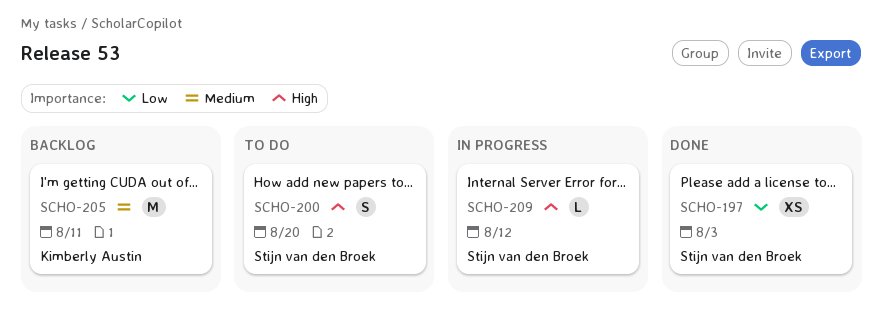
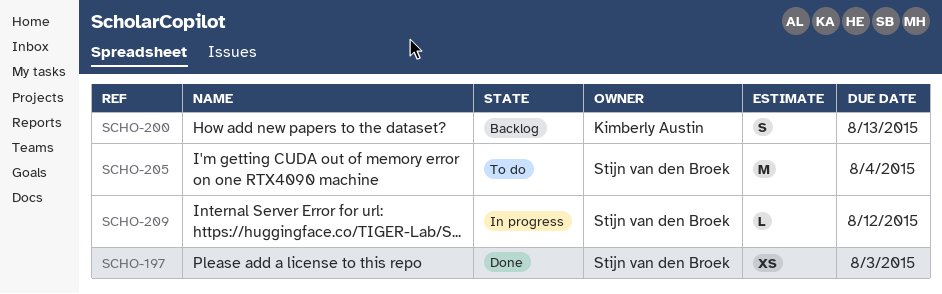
SCHO-200, status: To do -> Backlog
SCHO-200, owner: Stijn van den Broek -> Kimberly Austin
SCHO-200, due: Aug 20 -> Aug 13
SCHO-205, status: Backlog -> To do
SCHO-205, owner: Kimberly Austin -> Stijn van den Broek
SCHO-205, due: Aug 11 -> Aug 4

